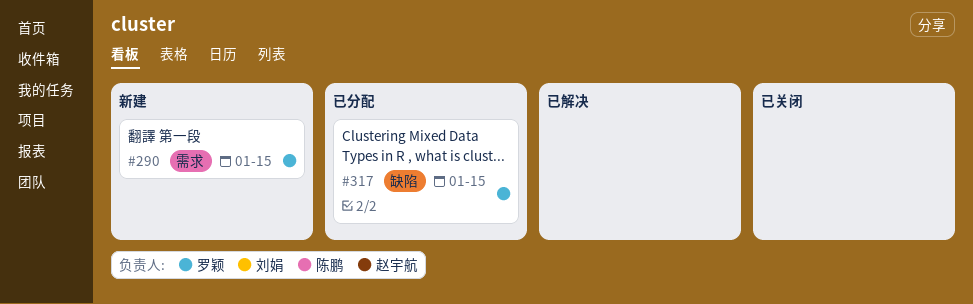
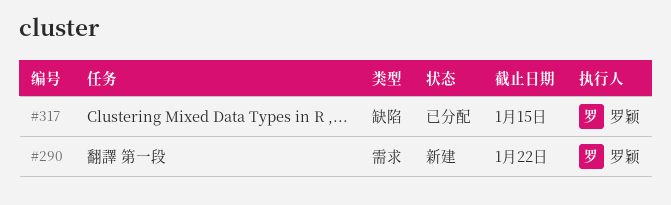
#290, due: Jan 15 -> Jan 22

